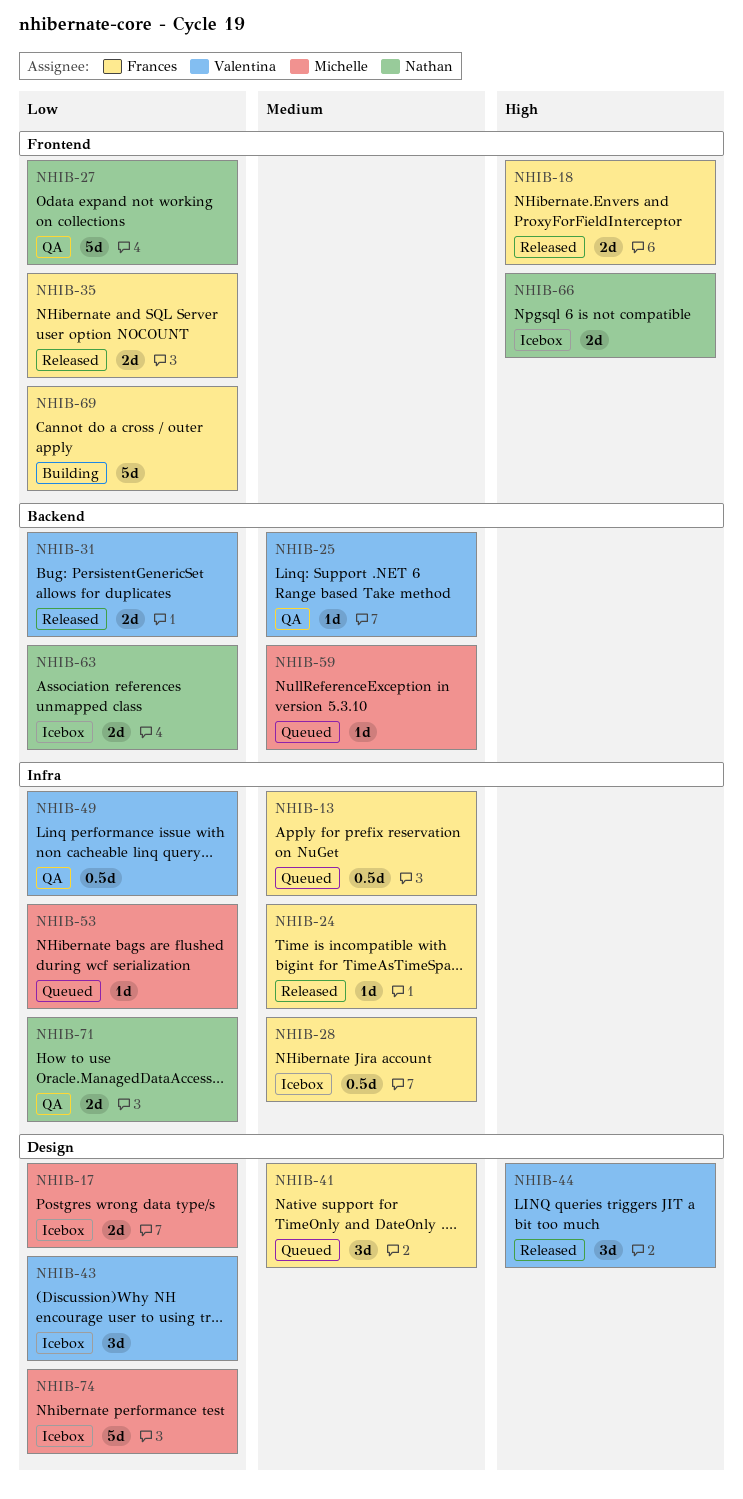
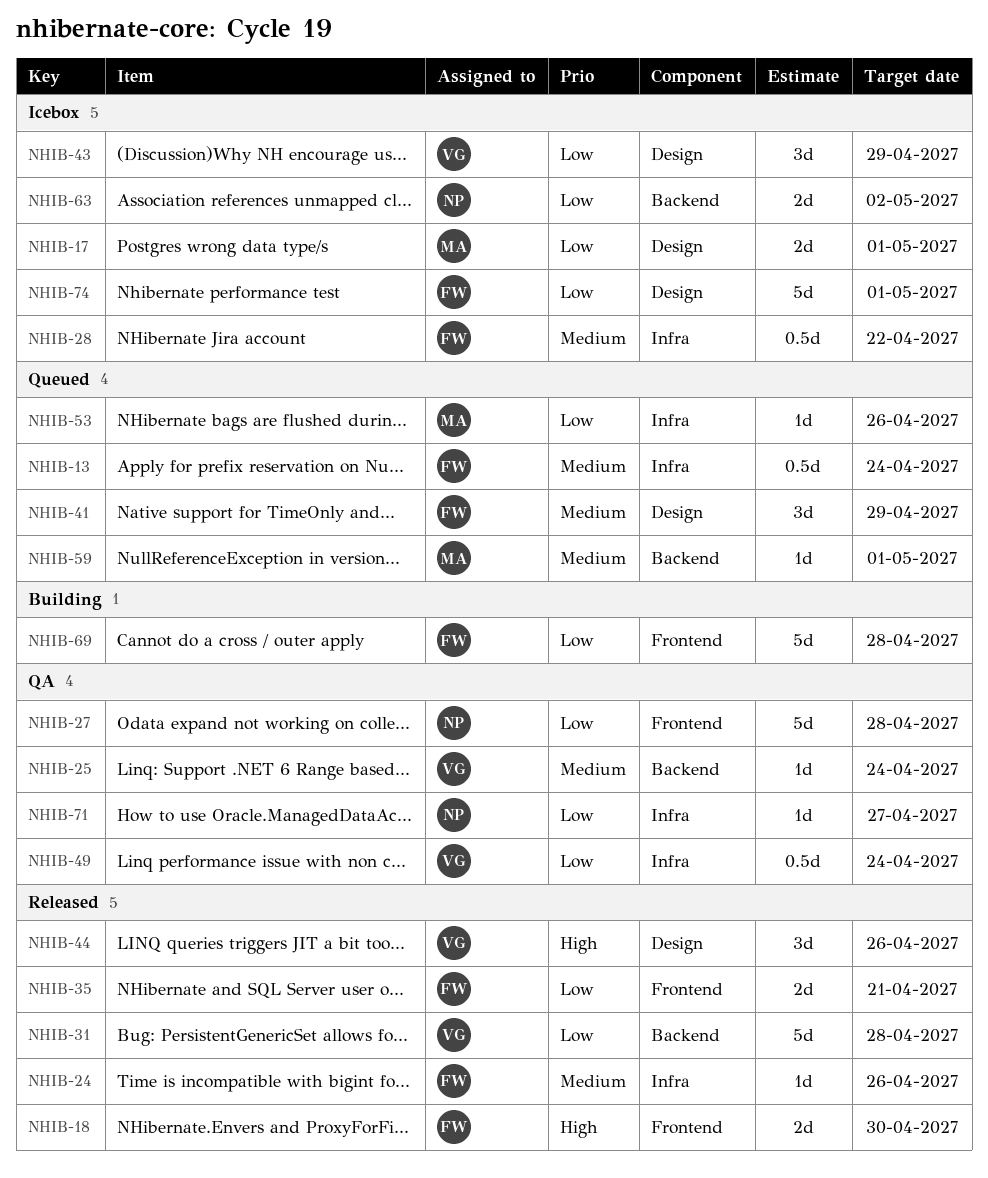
NHIB-31, estimate: 2d -> 5d
NHIB-66: present -> none
NHIB-71, estimate: 2d -> 1d
NHIB-74, owner: Michelle -> Frances

